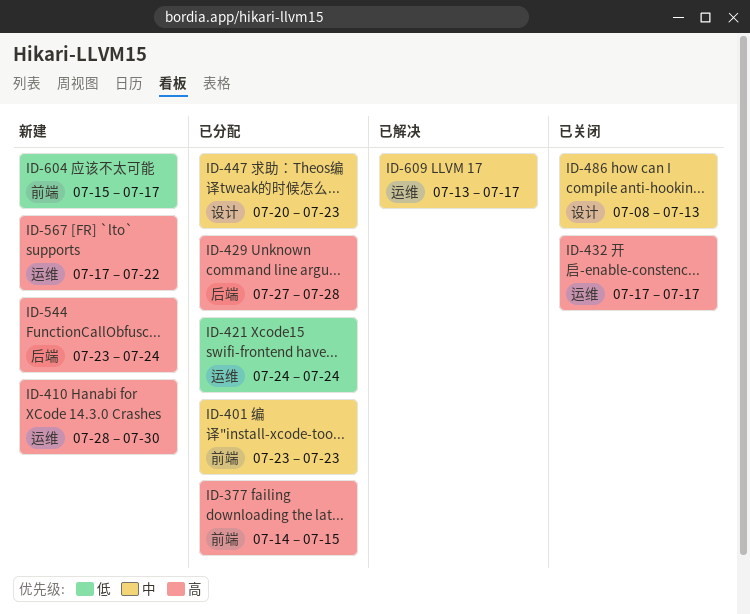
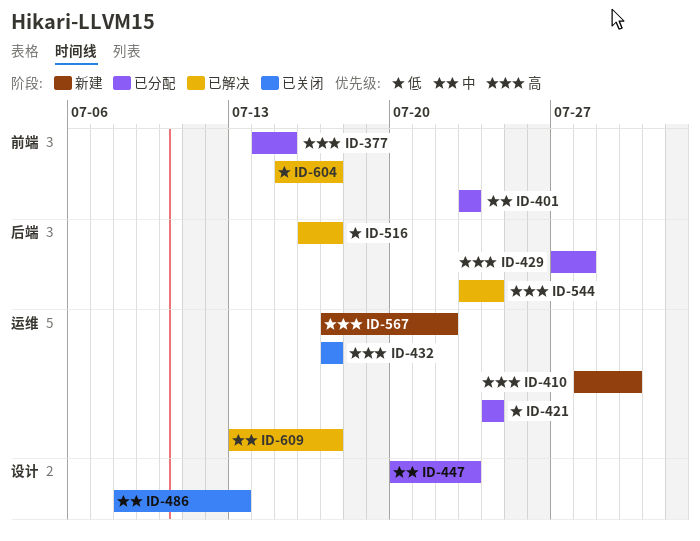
ID-516: none -> present
ID-544, status: 新建 -> 已解决
ID-604, status: 新建 -> 已解决

